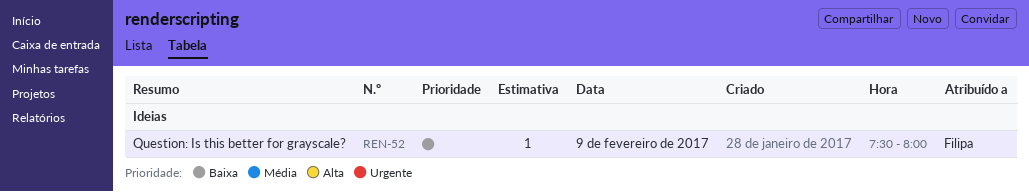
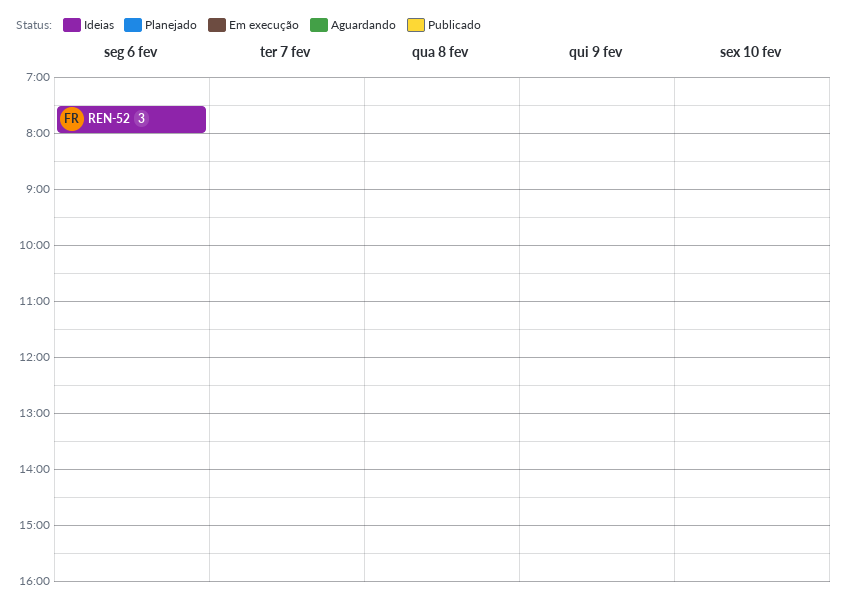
REN-52, estimate: 1 -> 3
REN-52, day: Feb 9 -> Feb 6

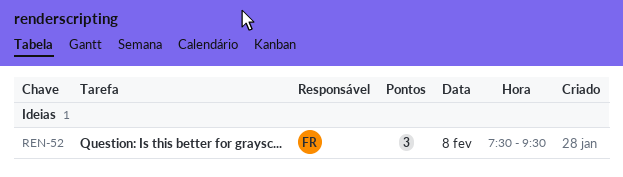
REN-52, day: Feb 6 -> Feb 8
REN-52, ends: 08:00 -> 09:30

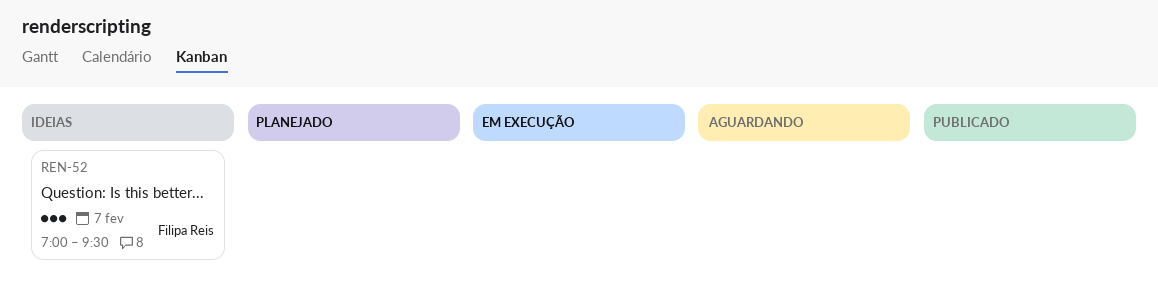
REN-52, day: Feb 8 -> Feb 7
REN-52, begins: 07:30 -> 07:00

